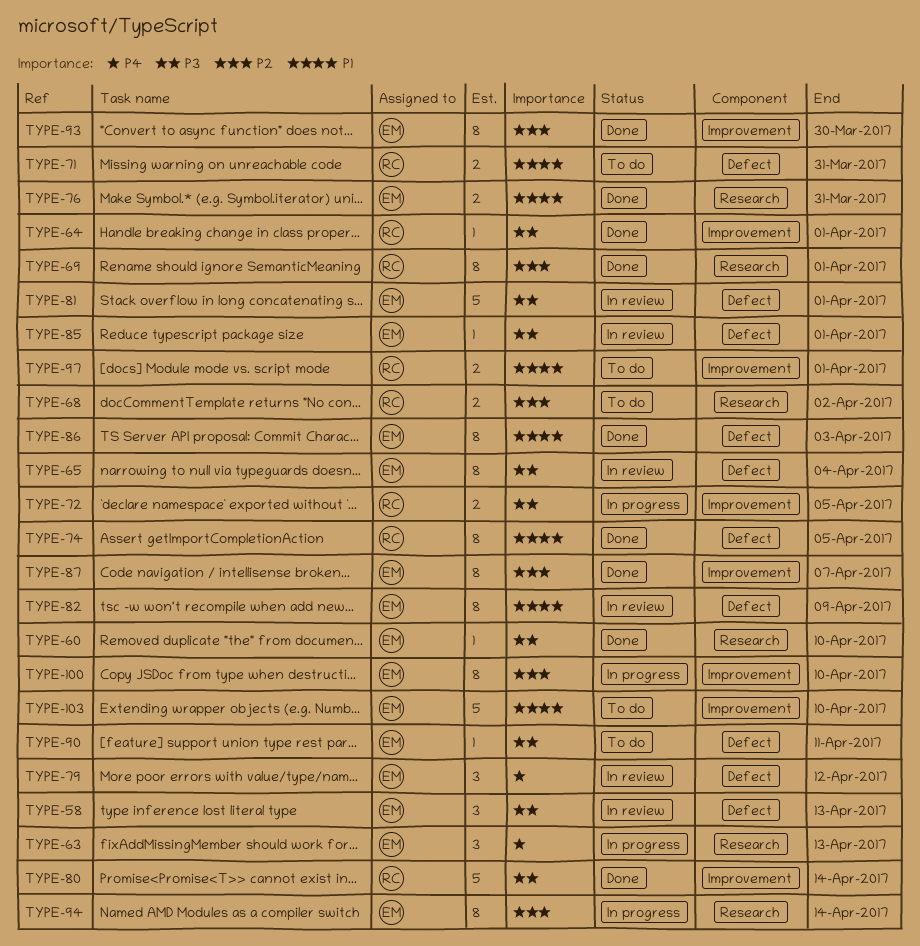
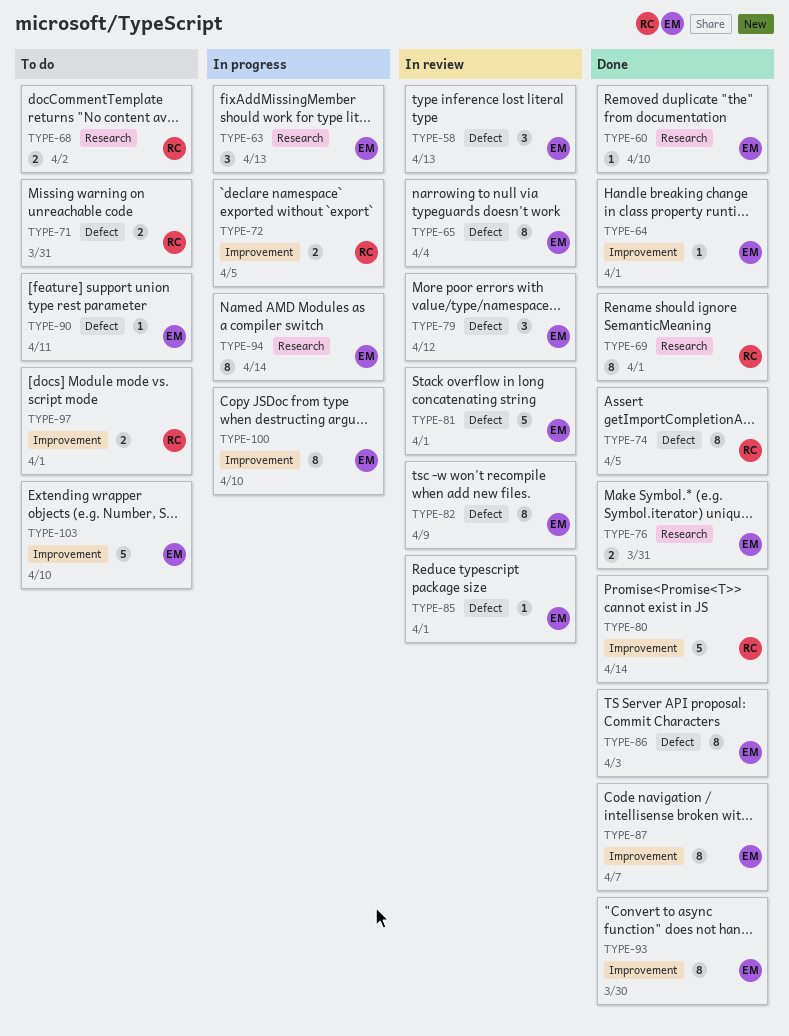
TYPE-64, owner: RC -> EM

